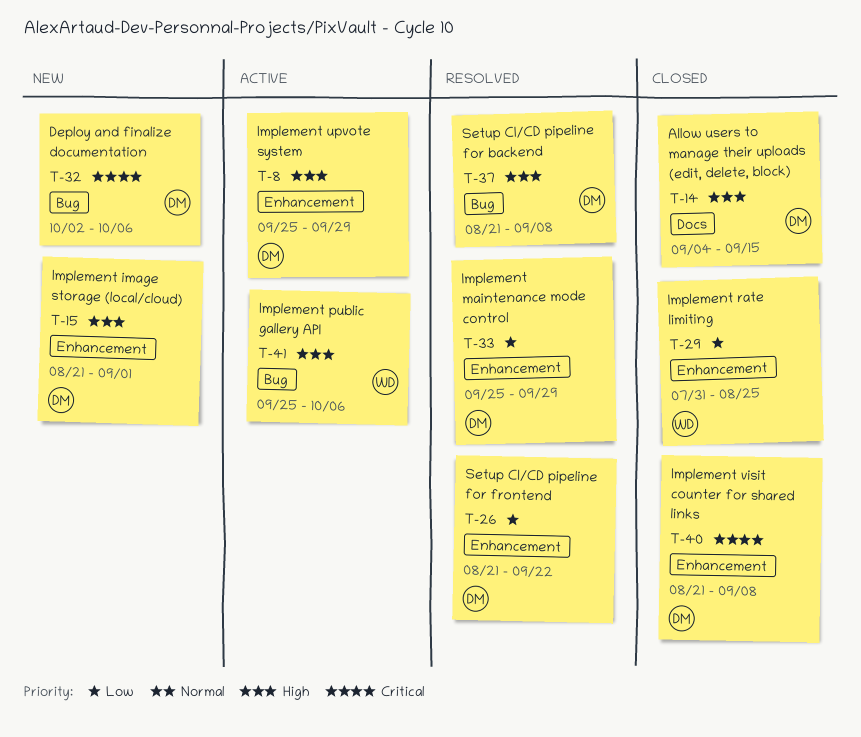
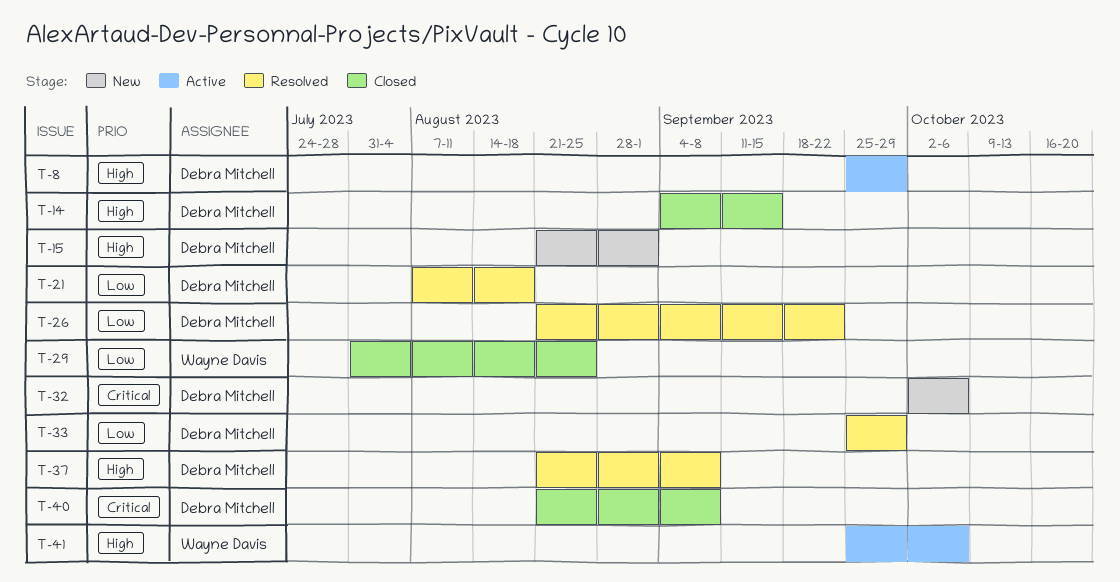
T-21: none -> present

